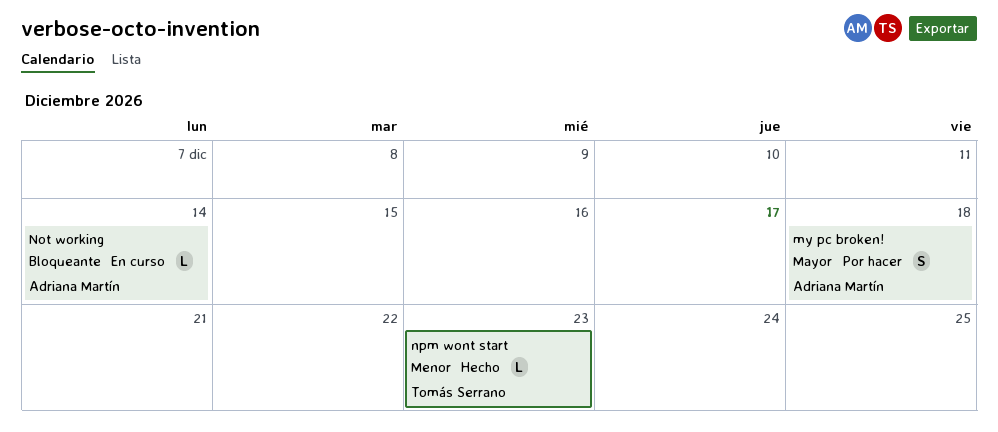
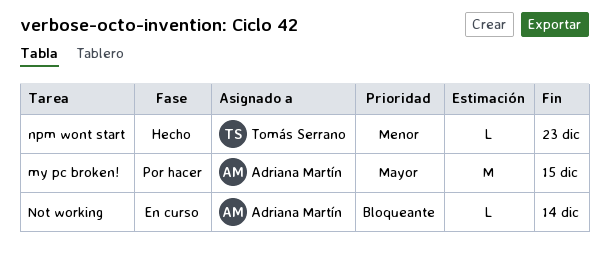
my pc broken!, estimate: S -> M
my pc broken!, due: Dec 18 -> Dec 15

